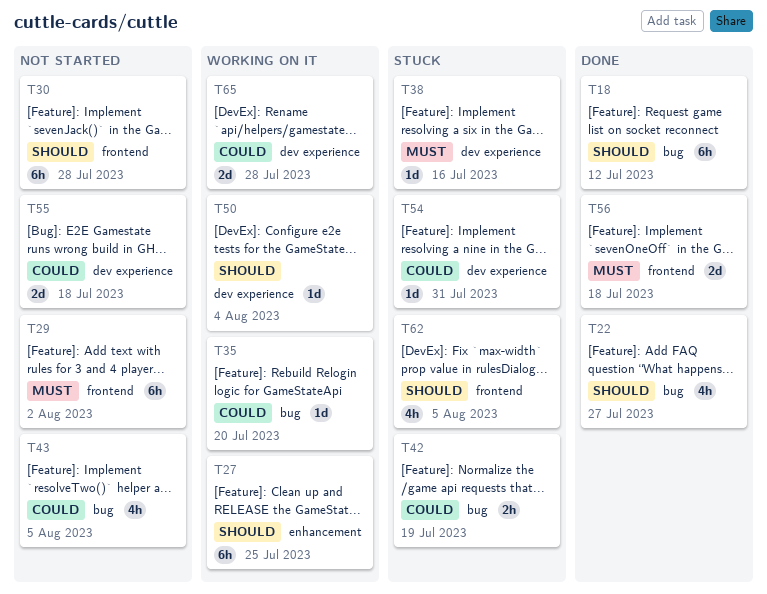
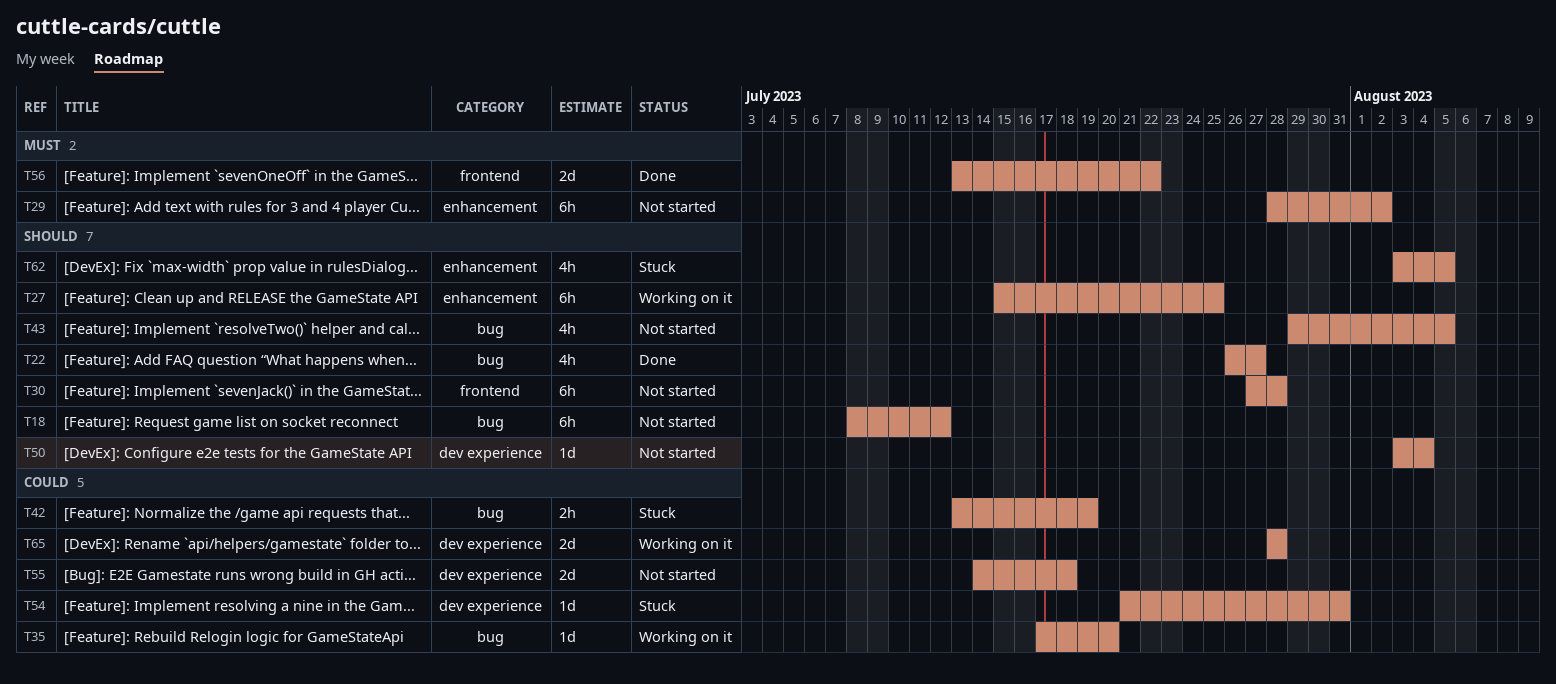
T18, status: Done -> Not started
T29, label: frontend -> enhancement
T38: present -> none
T43, priority: Could -> Should
T50, status: Working on it -> Not started
T56, due: Jul 18 -> Jul 22
T62, label: frontend -> enhancement

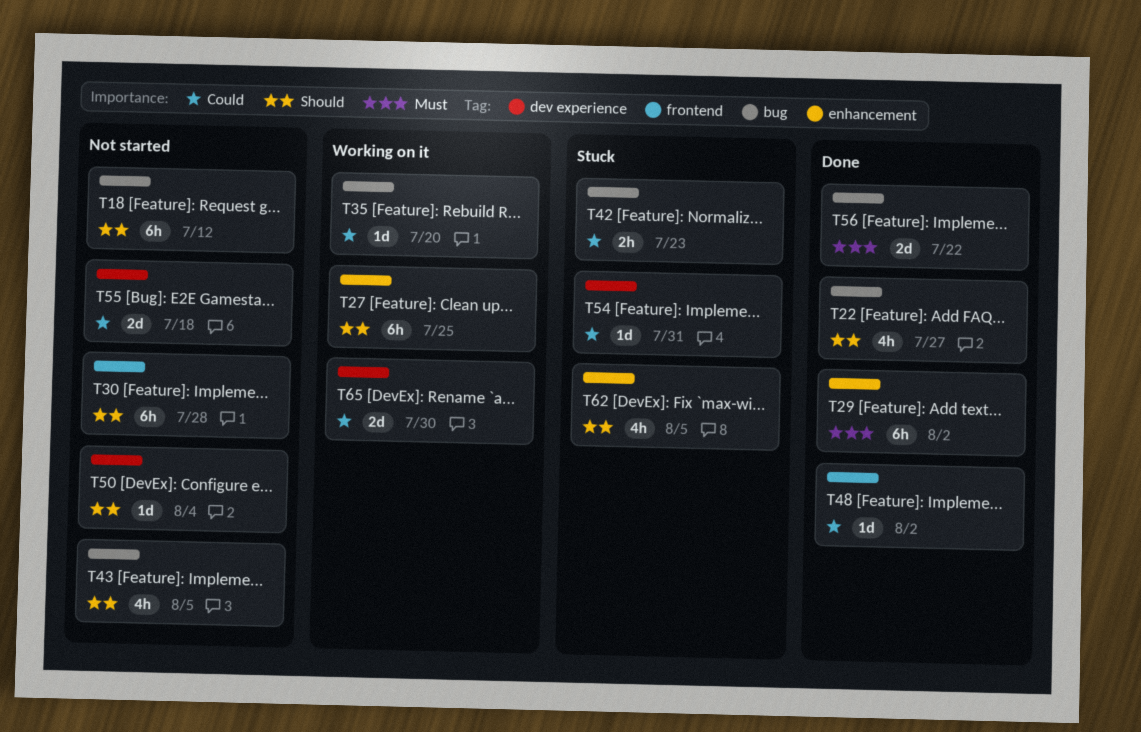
T29, status: Not started -> Done
T42, due: Jul 19 -> Jul 23
T48: none -> present
T56, label: frontend -> bug
T65, due: Jul 28 -> Jul 30

